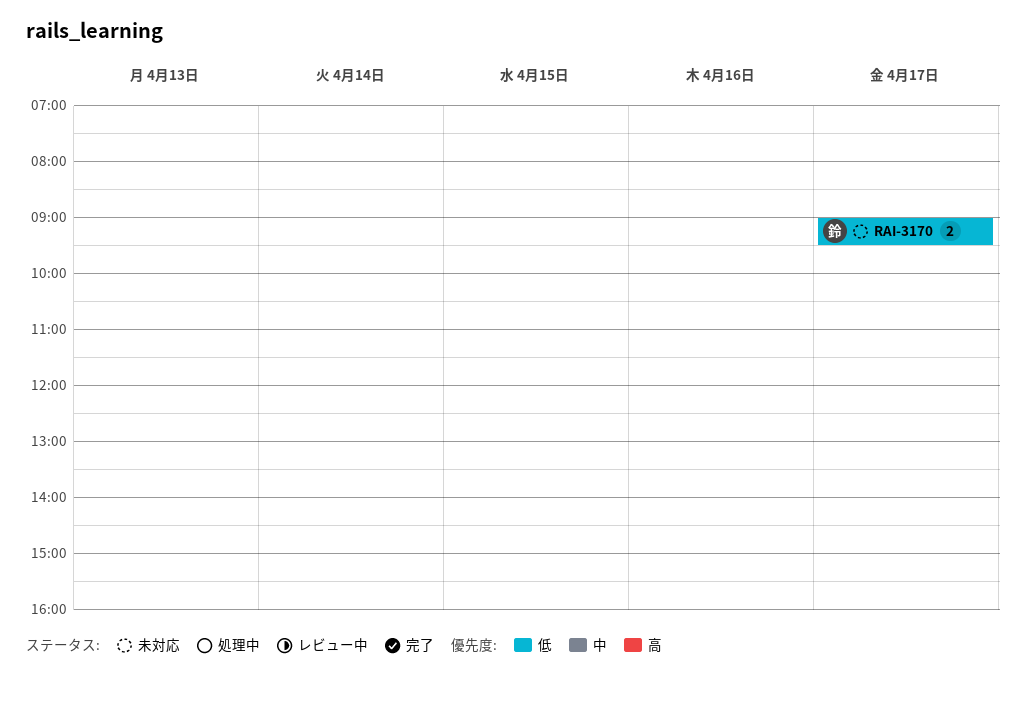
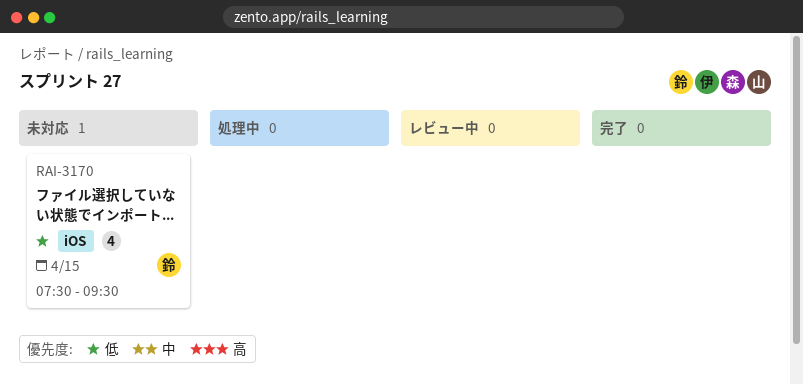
RAI-3170, estimate: 2 -> 4
RAI-3170, day: Apr 17 -> Apr 15
RAI-3170, begins: 09:00 -> 07:30

